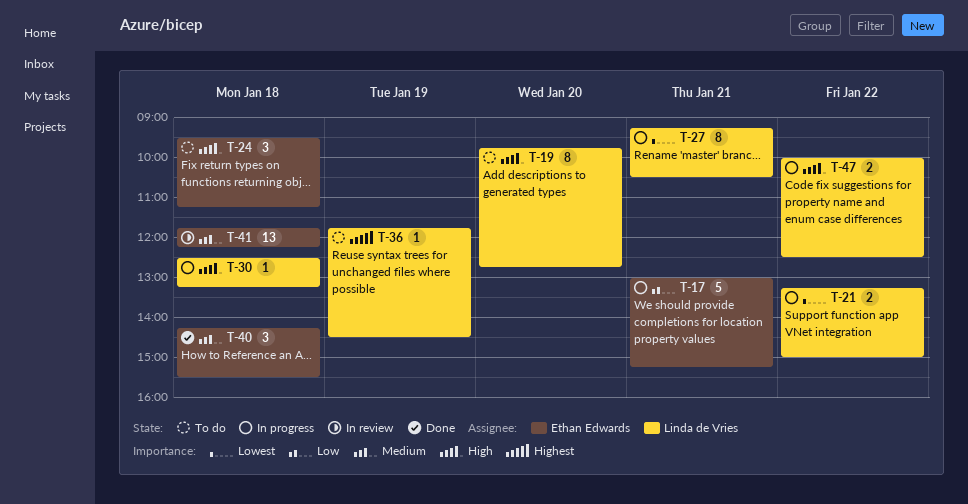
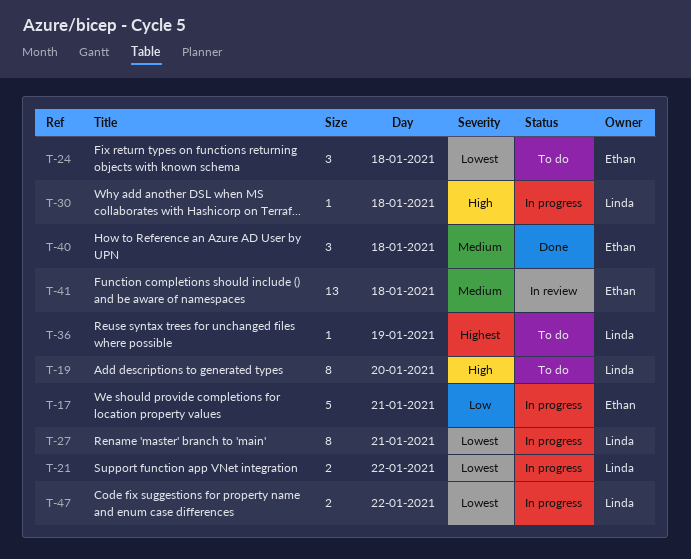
T-24, priority: High -> Lowest
T-47, priority: High -> Lowest

